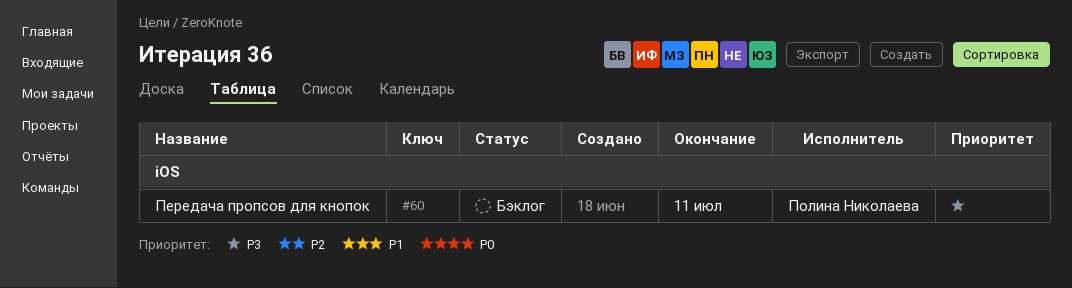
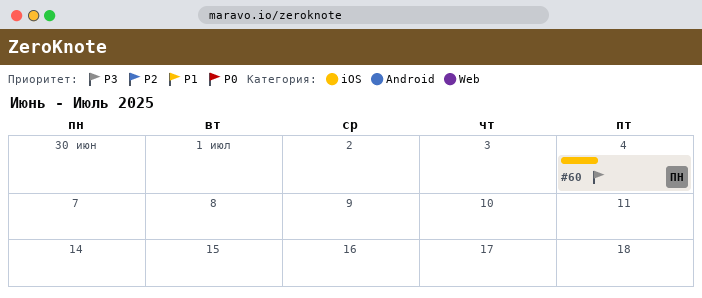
#60, due: Jul 11 -> Jul 4

